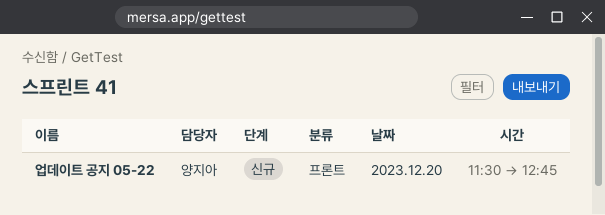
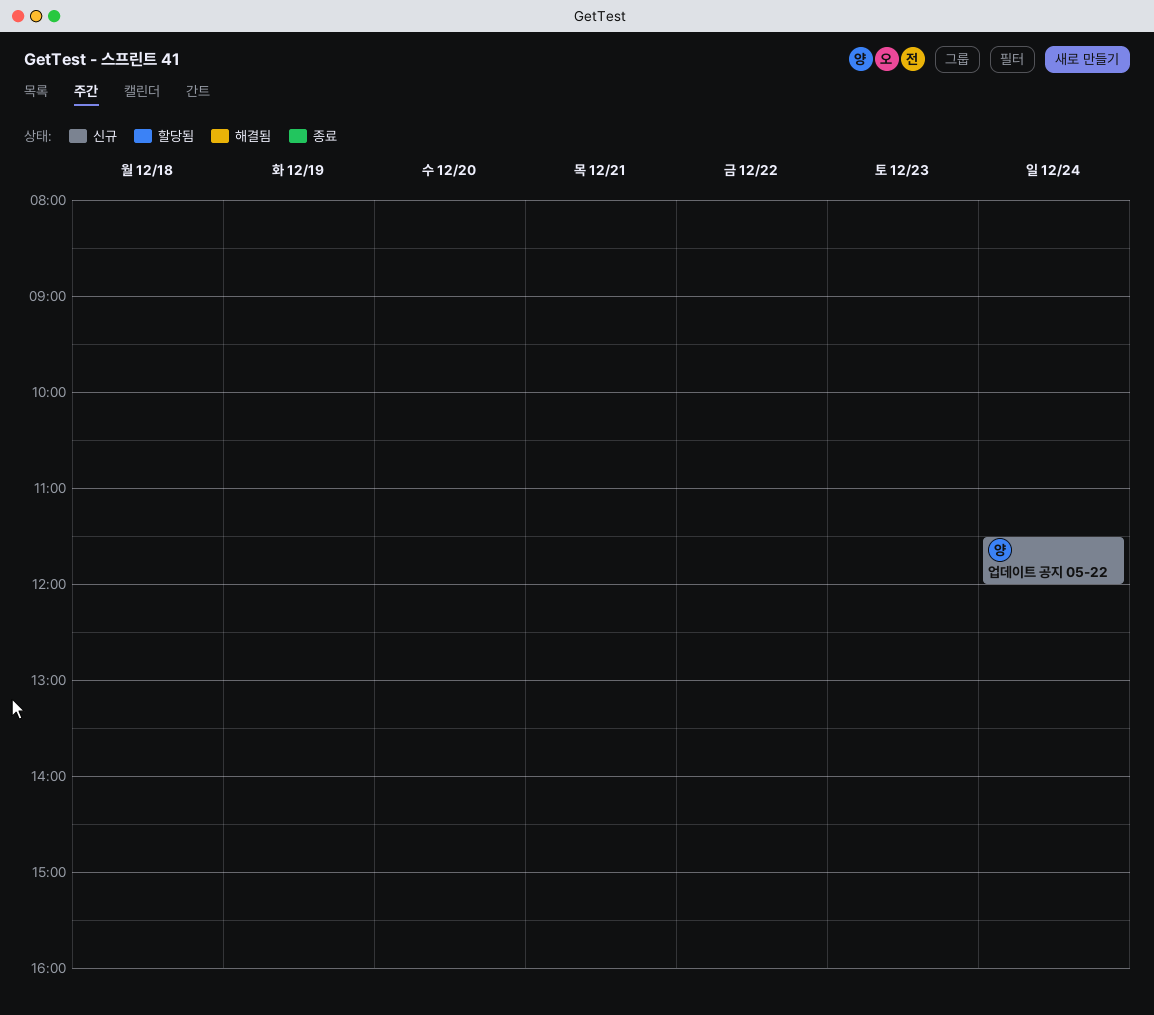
업데이트 공지 05-22, day: Dec 20 -> Dec 24
업데이트 공지 05-22, ends: 12:45 -> 12:00

